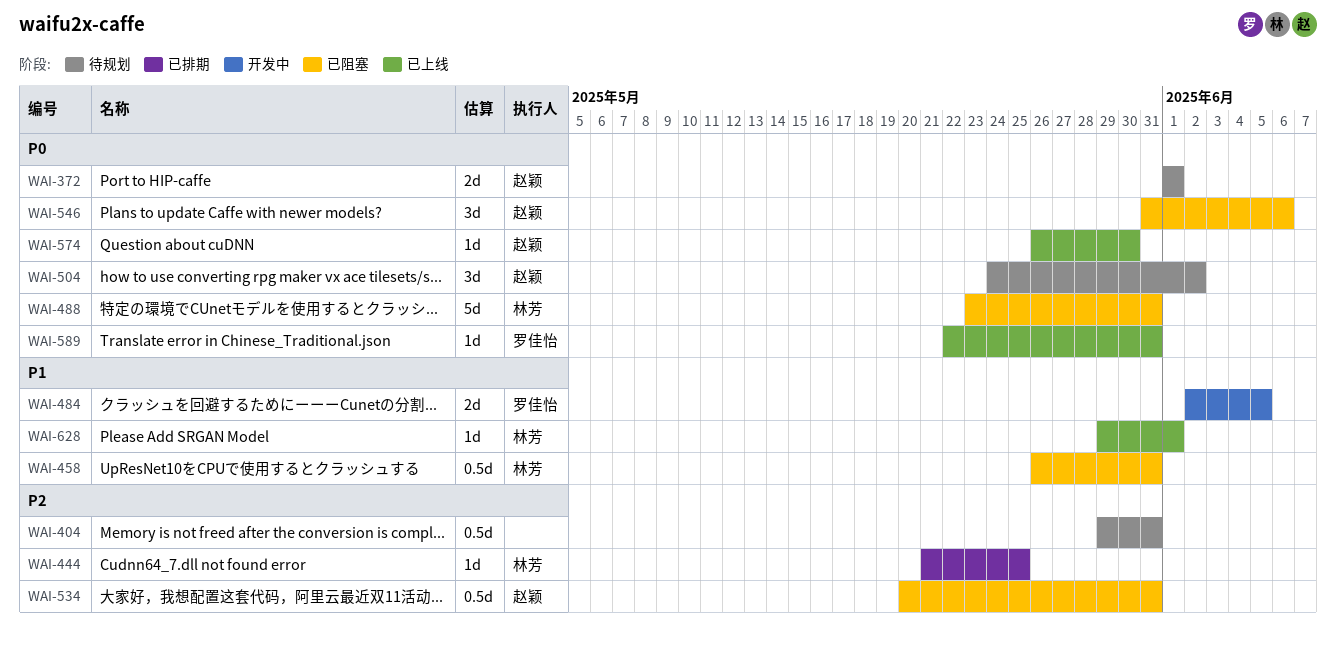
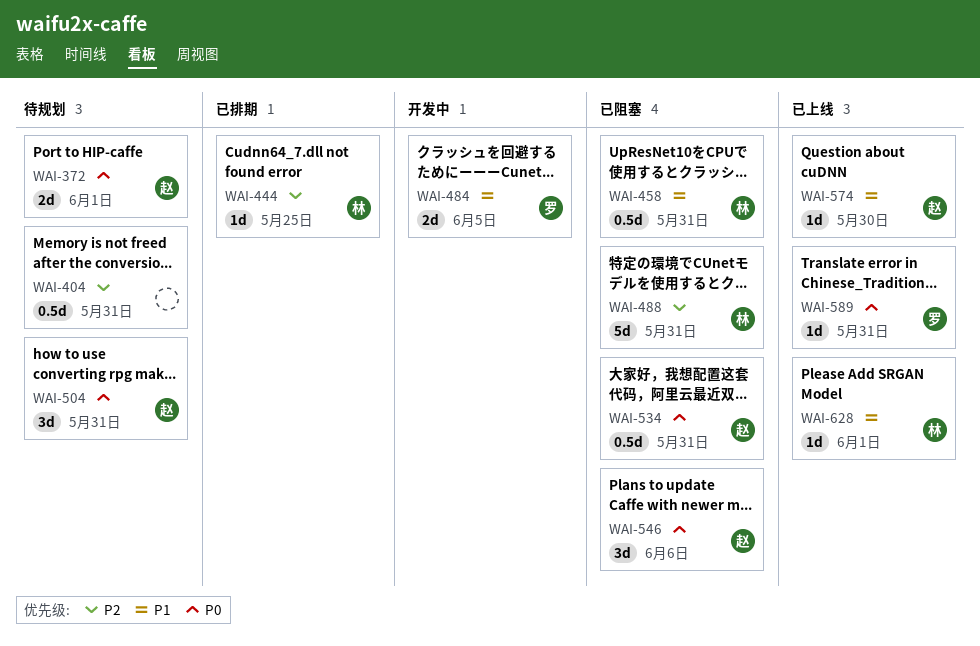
WAI-488, priority: P0 -> P2
WAI-504, due: Jun 2 -> May 31
WAI-534, priority: P2 -> P0
WAI-574, priority: P0 -> P1

